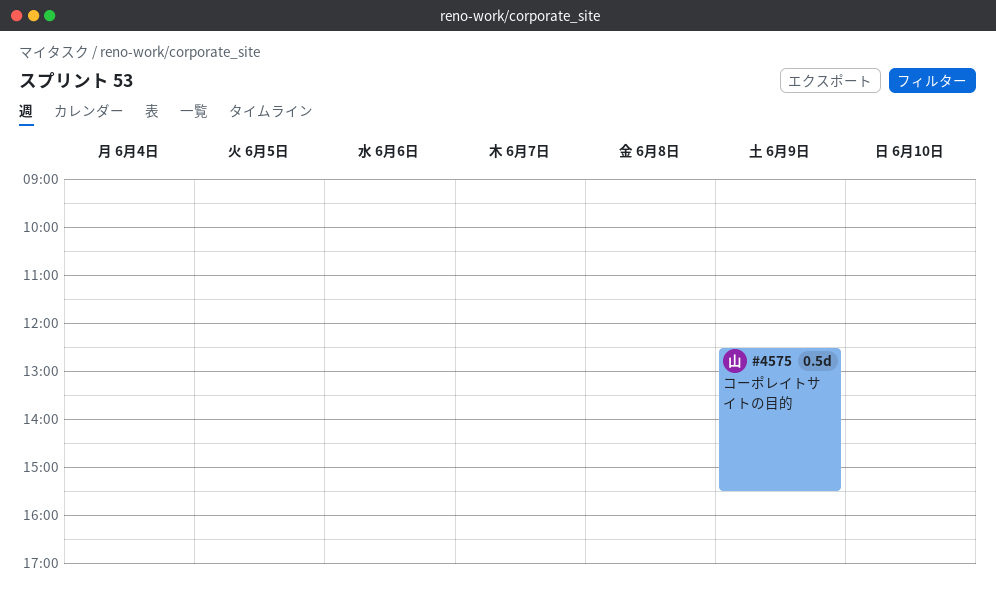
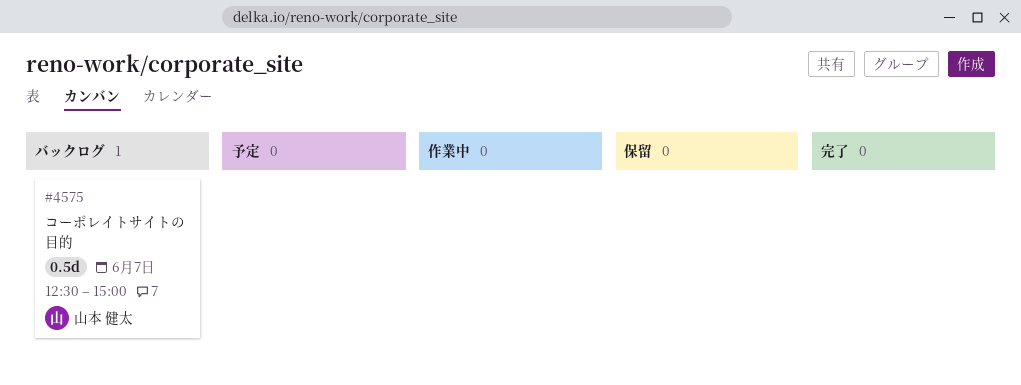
#4575, day: Jun 9 -> Jun 7
#4575, ends: 15:30 -> 15:00

